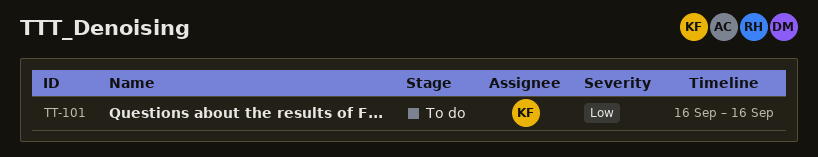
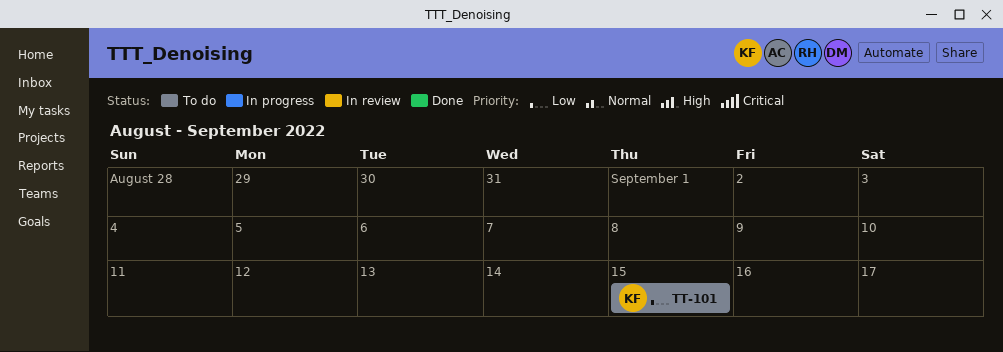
TT-101, start: Sep 16 -> Sep 15
TT-101, due: Sep 16 -> Sep 15

